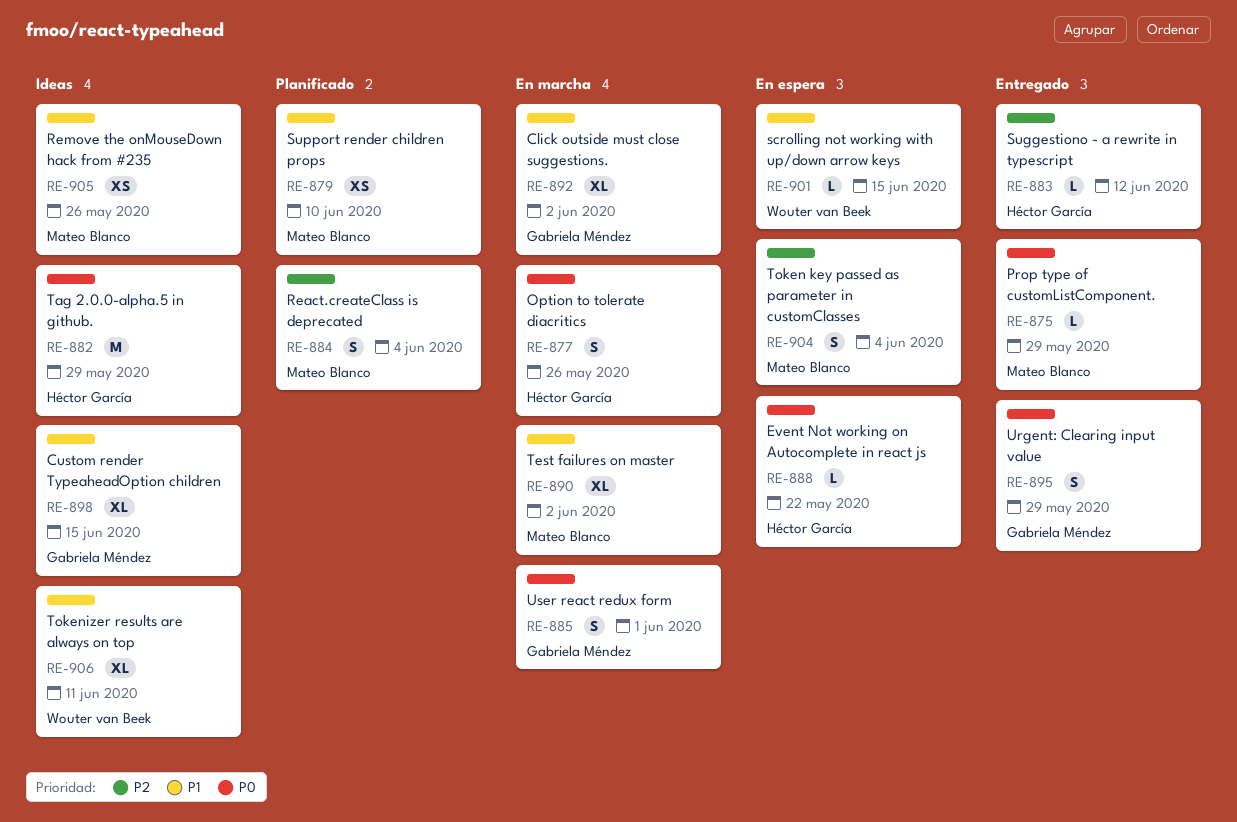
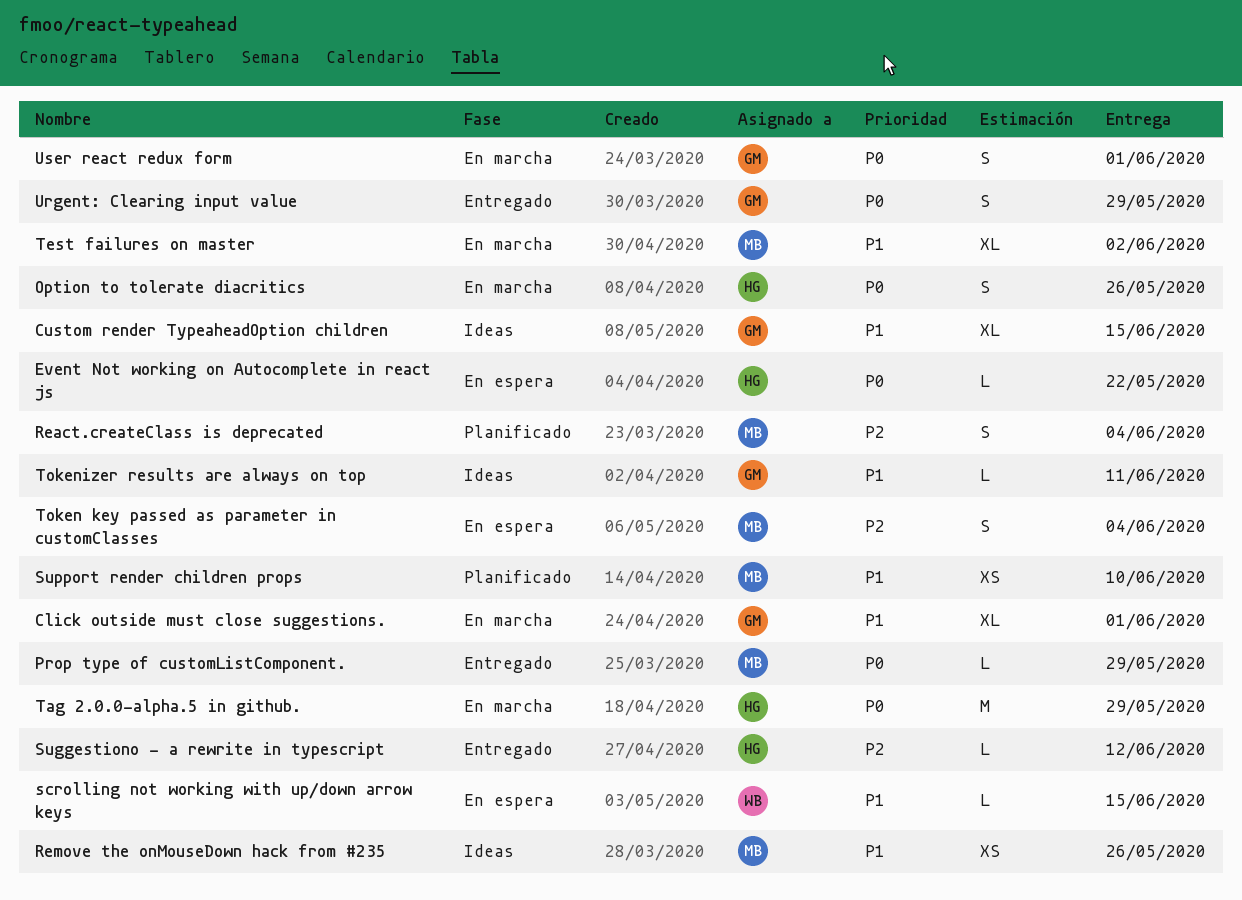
Click outside must close suggestions., due: Jun 2 -> Jun 1
Tag 2.0.0-alpha.5 in github., status: Ideas -> En marcha
Tokenizer results are always on top, owner: Wouter van Beek -> Gabriela Méndez
Tokenizer results are always on top, estimate: XL -> L

